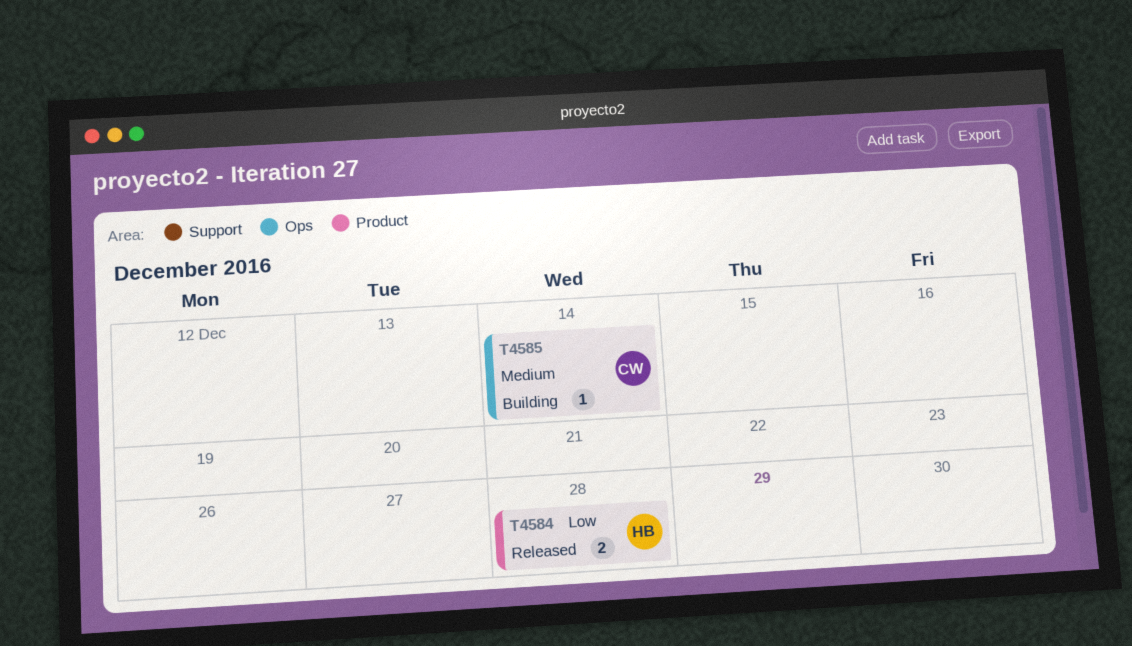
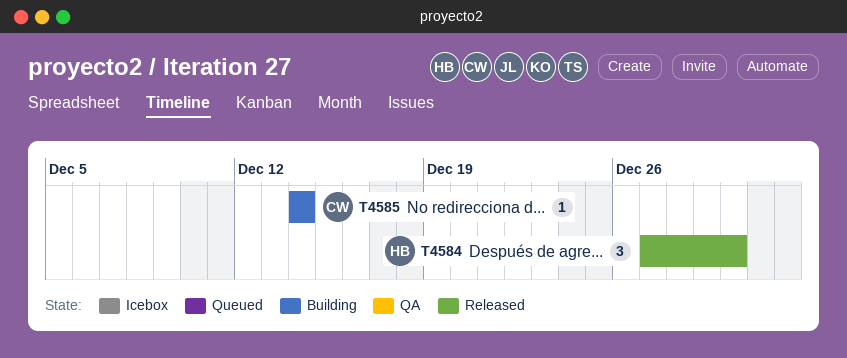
T4584, estimate: 2 -> 3
T4584, due: Dec 28 -> Dec 30

